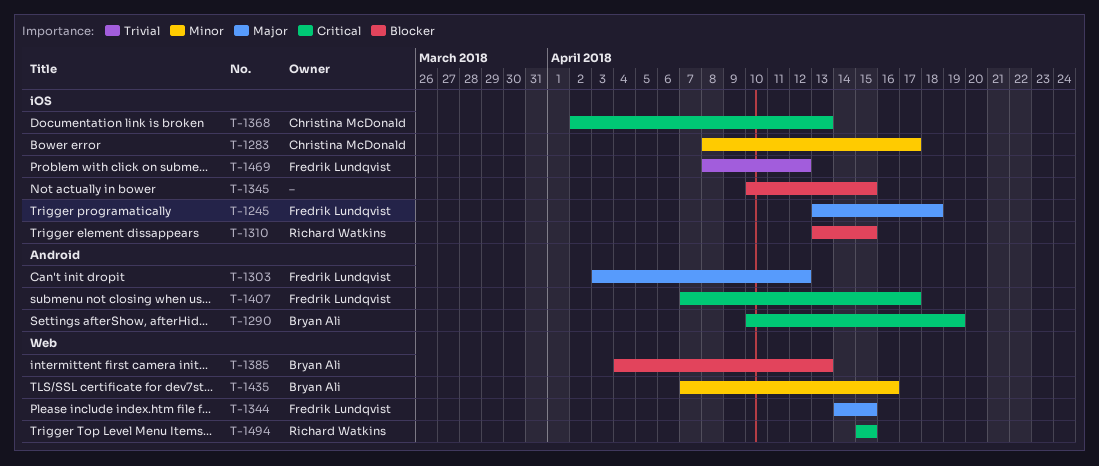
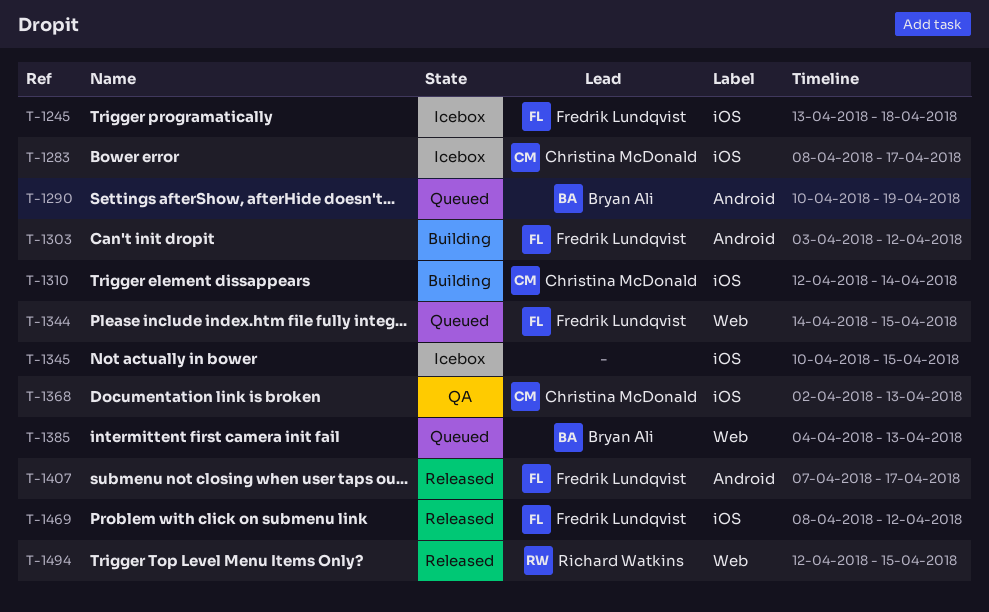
T-1310, owner: Richard Watkins -> Christina McDonald
T-1310, start: Apr 13 -> Apr 12
T-1310, due: Apr 15 -> Apr 14
T-1435: present -> none
T-1494, start: Apr 15 -> Apr 12

